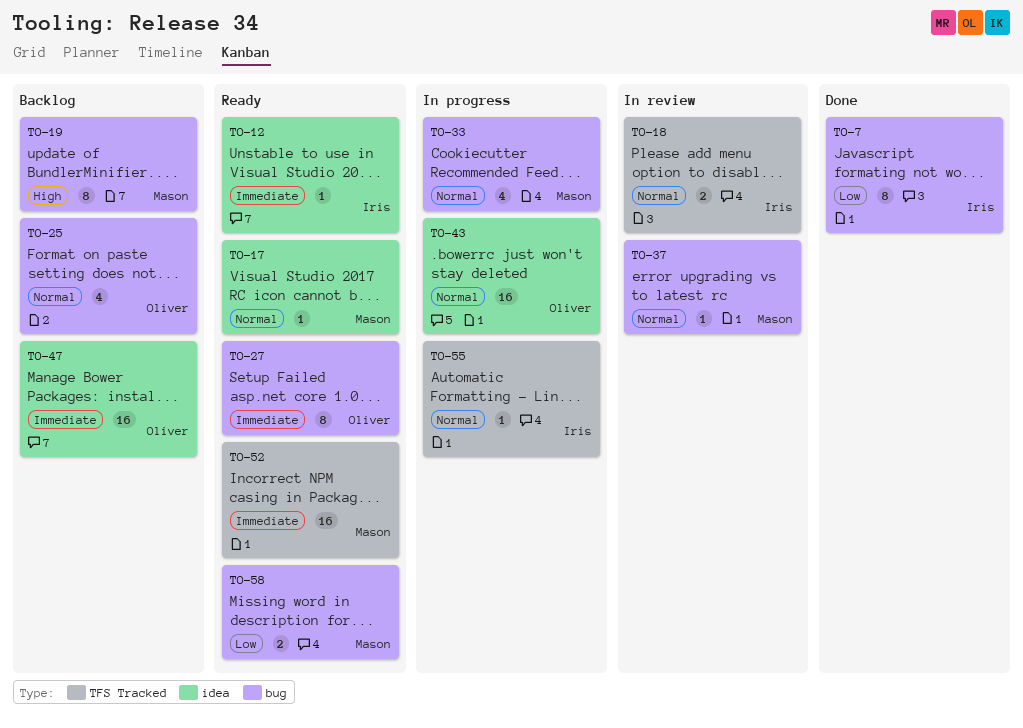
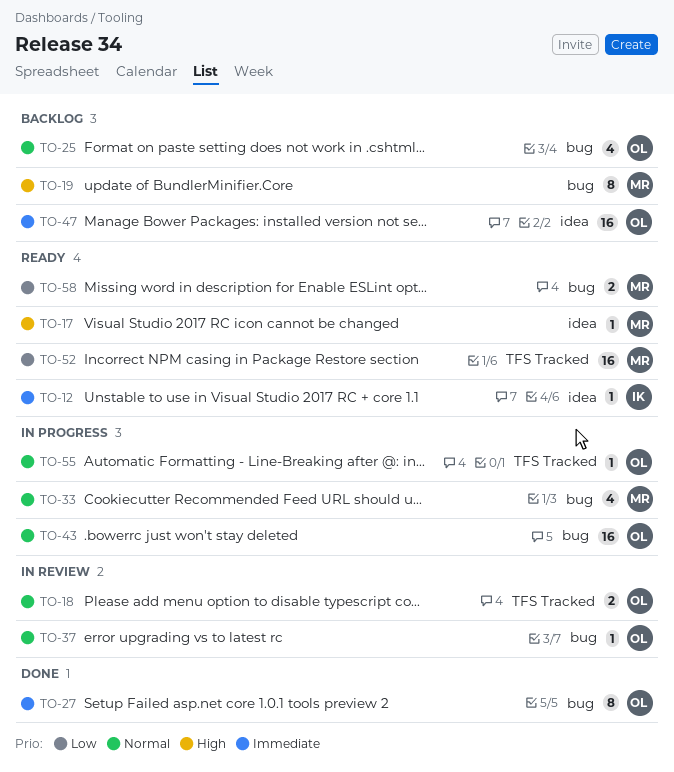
TO-7: present -> none
TO-17, priority: Normal -> High
TO-18, owner: Iris -> Oliver
TO-27, status: Ready -> Done
TO-37, owner: Mason -> Oliver
TO-43, label: idea -> bug
TO-52, priority: Immediate -> Low
TO-55, owner: Iris -> Oliver

